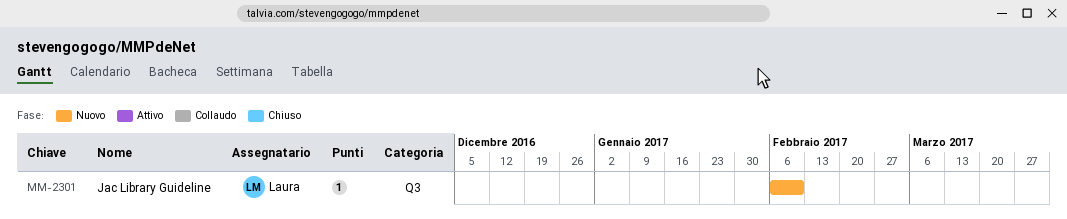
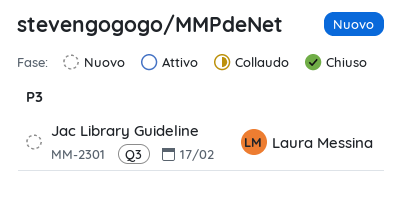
MM-2301, due: Feb 10 -> Feb 17

